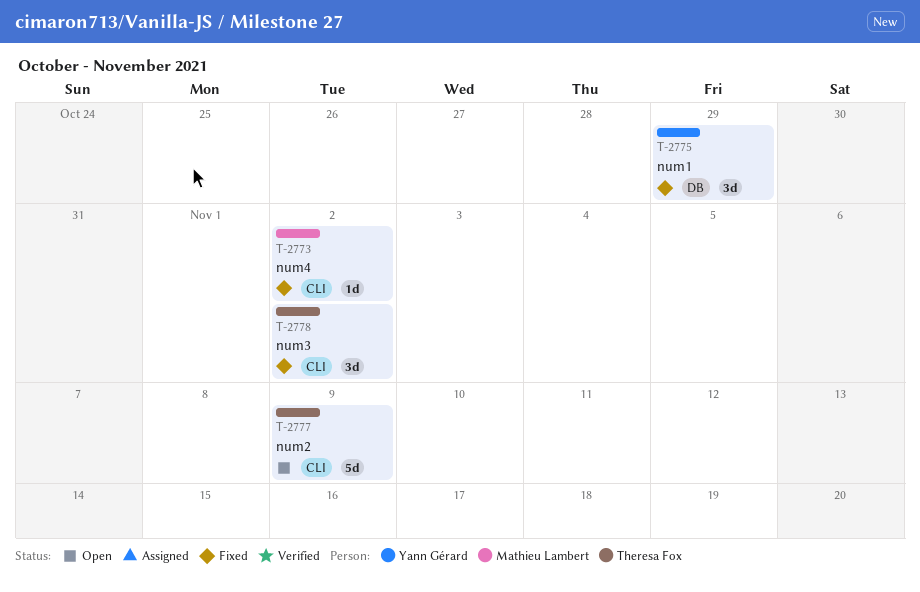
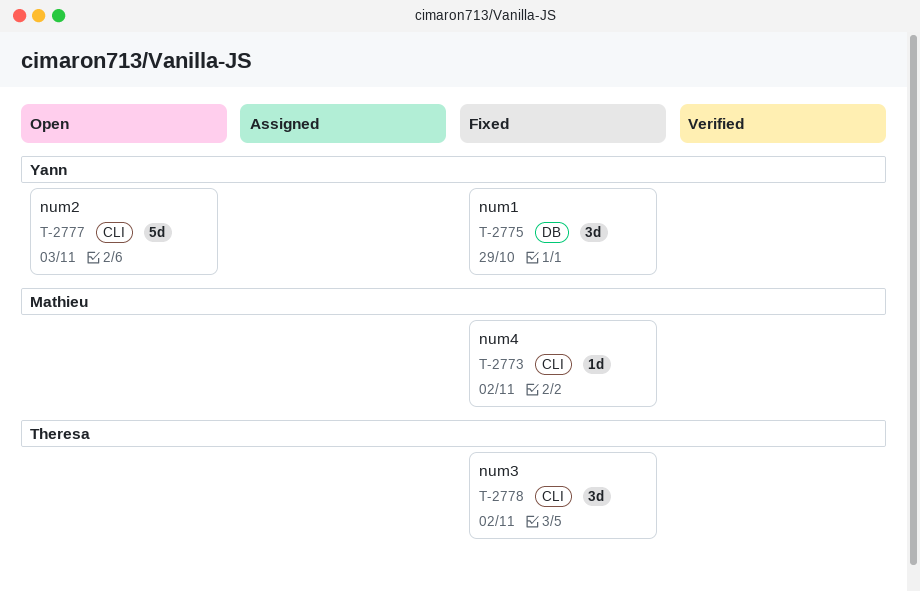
T-2777, owner: Theresa Fox -> Yann Gérard
T-2777, due: Nov 9 -> Nov 3

